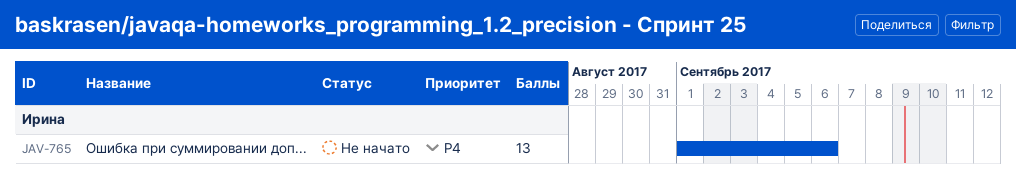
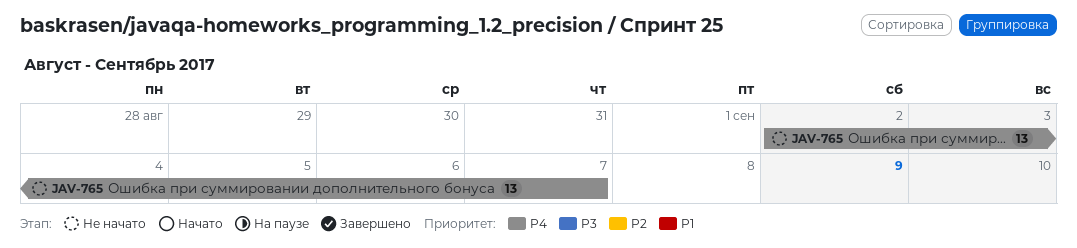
JAV-765, start: Sep 1 -> Sep 2
JAV-765, due: Sep 6 -> Sep 7

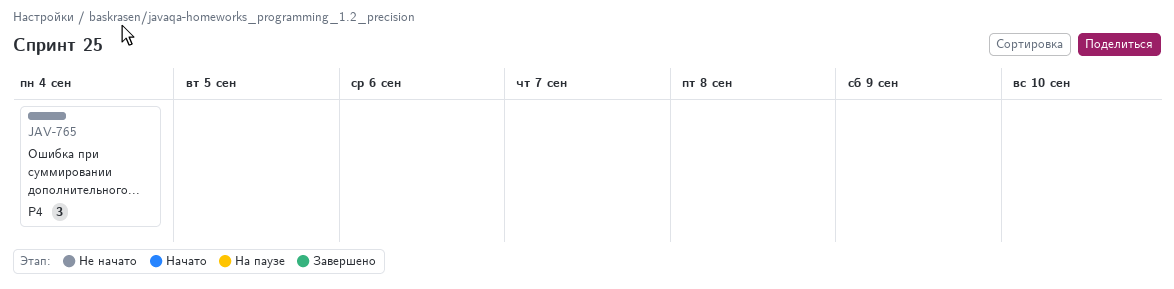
JAV-765, estimate: 13 -> 3
JAV-765, due: Sep 7 -> Sep 4

